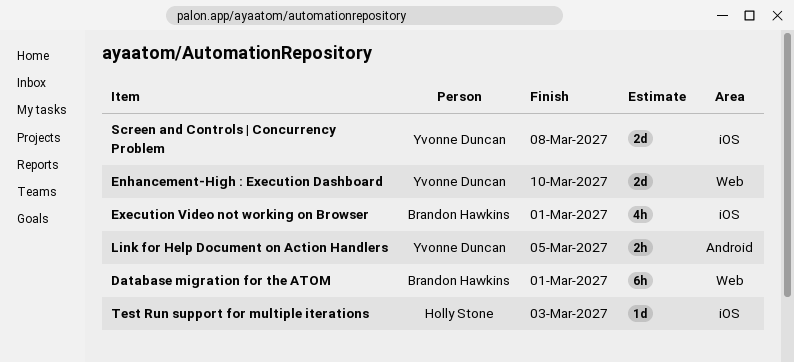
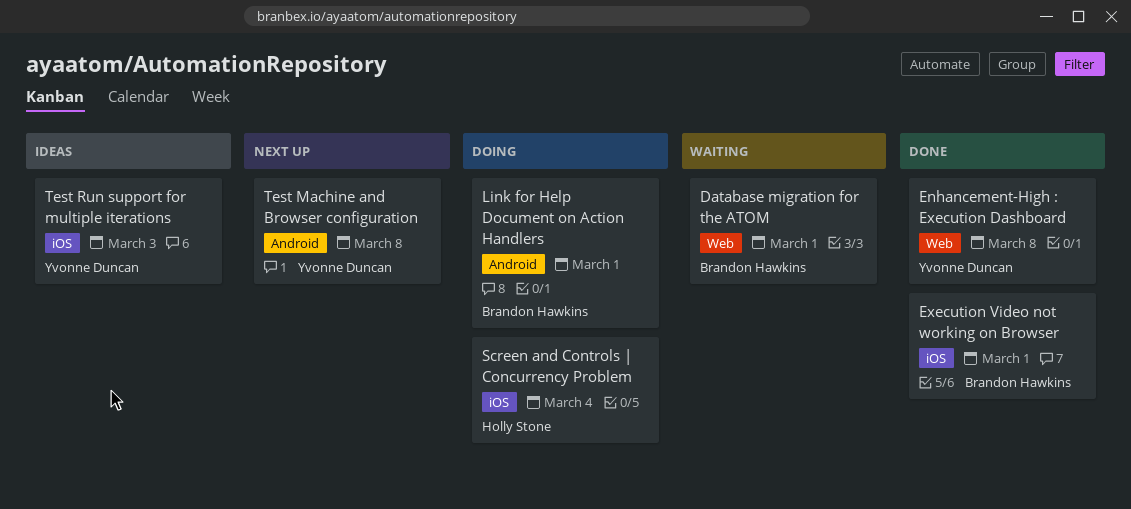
Enhancement-High : Execution Dashboard, due: Mar 10 -> Mar 8
Link for Help Document on Action Handlers, owner: Yvonne Duncan -> Brandon Hawkins
Link for Help Document on Action Handlers, due: Mar 5 -> Mar 1
Screen and Controls | Concurrency Problem, owner: Yvonne Duncan -> Holly Stone
Screen and Controls | Concurrency Problem, due: Mar 8 -> Mar 4
Test Machine and Browser configuration: none -> present
Test Run support for multiple iterations, owner: Holly Stone -> Yvonne Duncan

